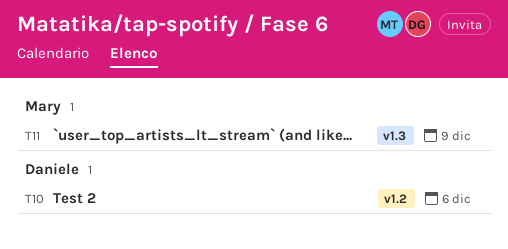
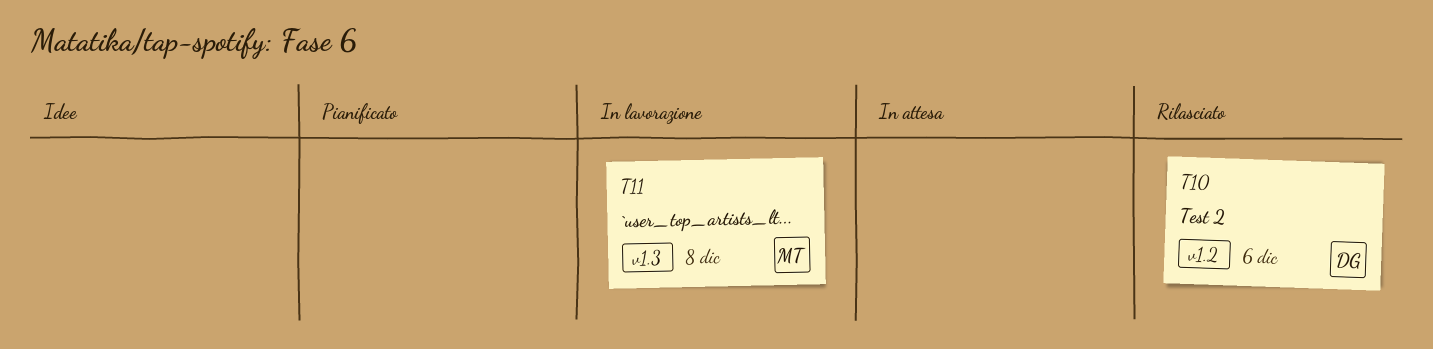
T11, due: Dec 9 -> Dec 8

